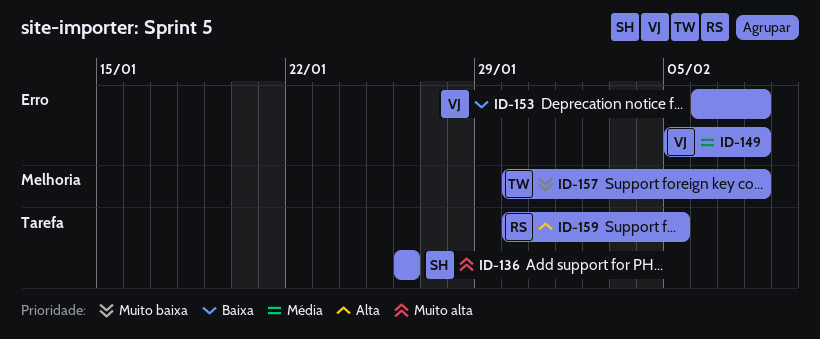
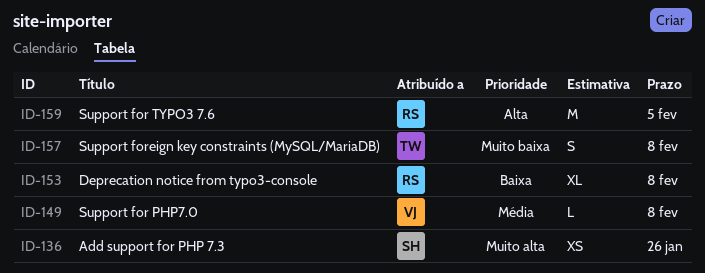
ID-153, owner: VJ -> RS

